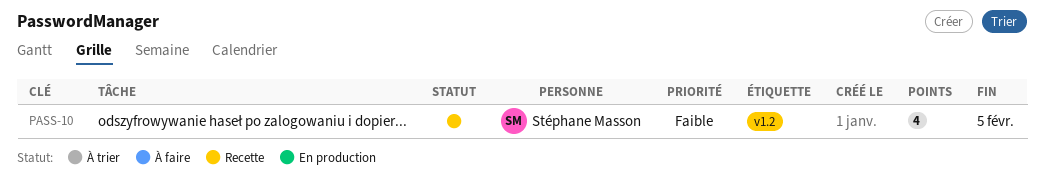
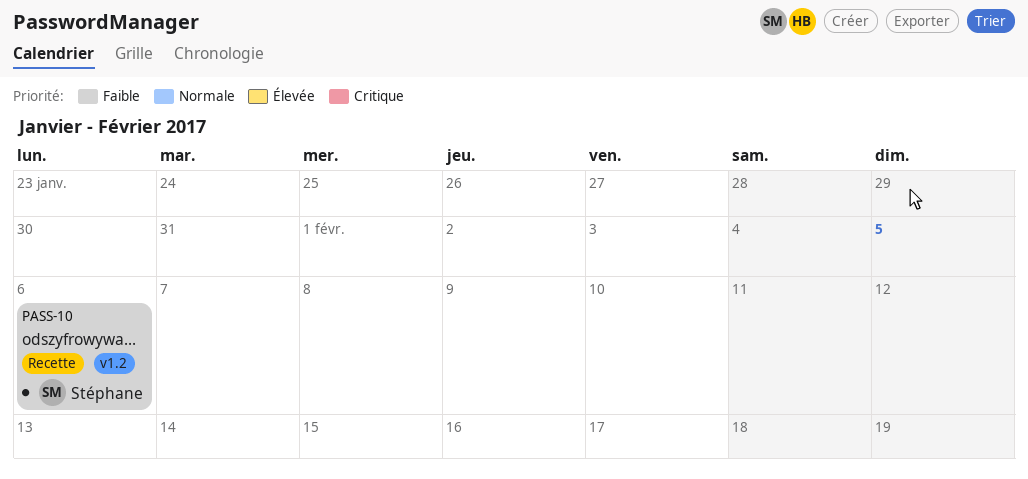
PASS-10, estimate: 4 -> 1
PASS-10, due: Feb 5 -> Feb 6

